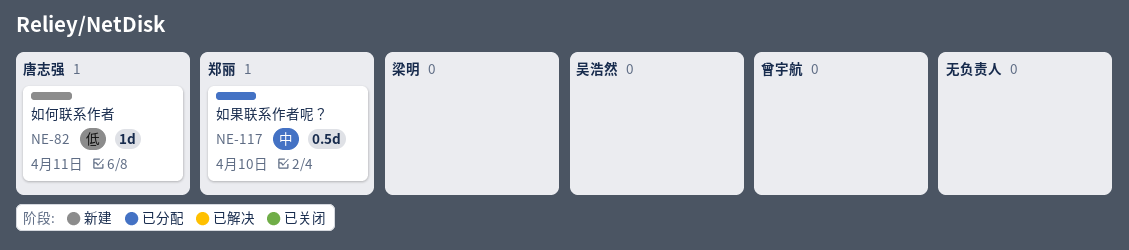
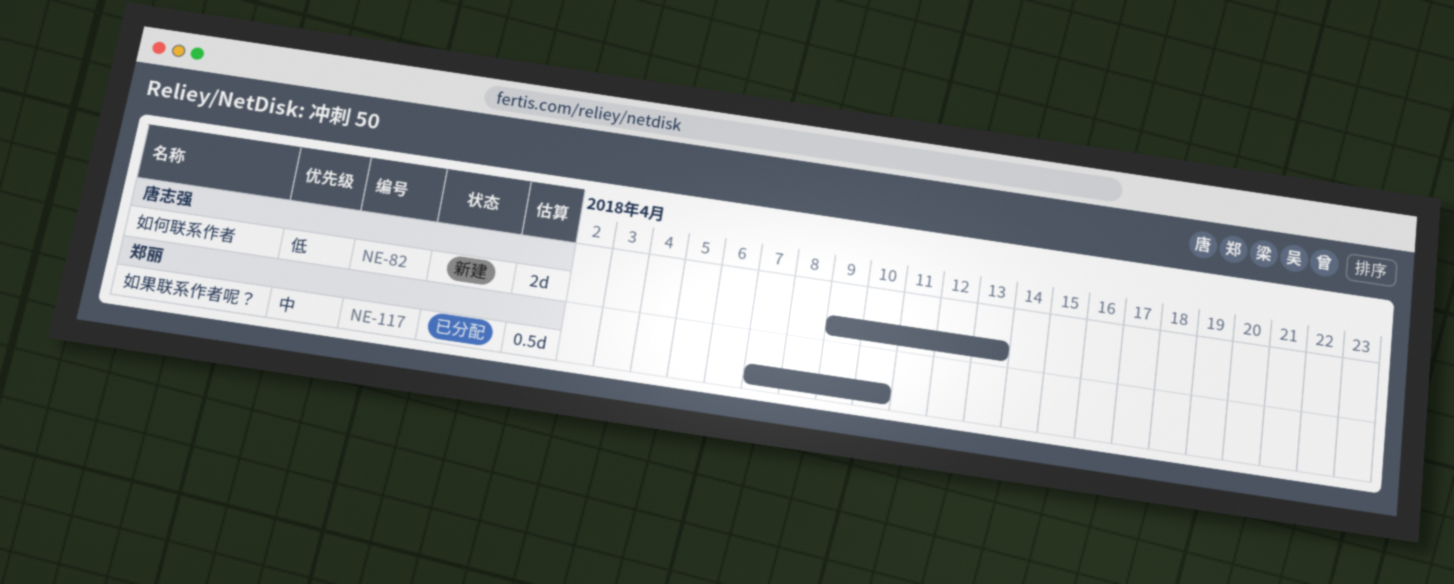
NE-82, estimate: 1d -> 2d
NE-82, due: Apr 11 -> Apr 13

